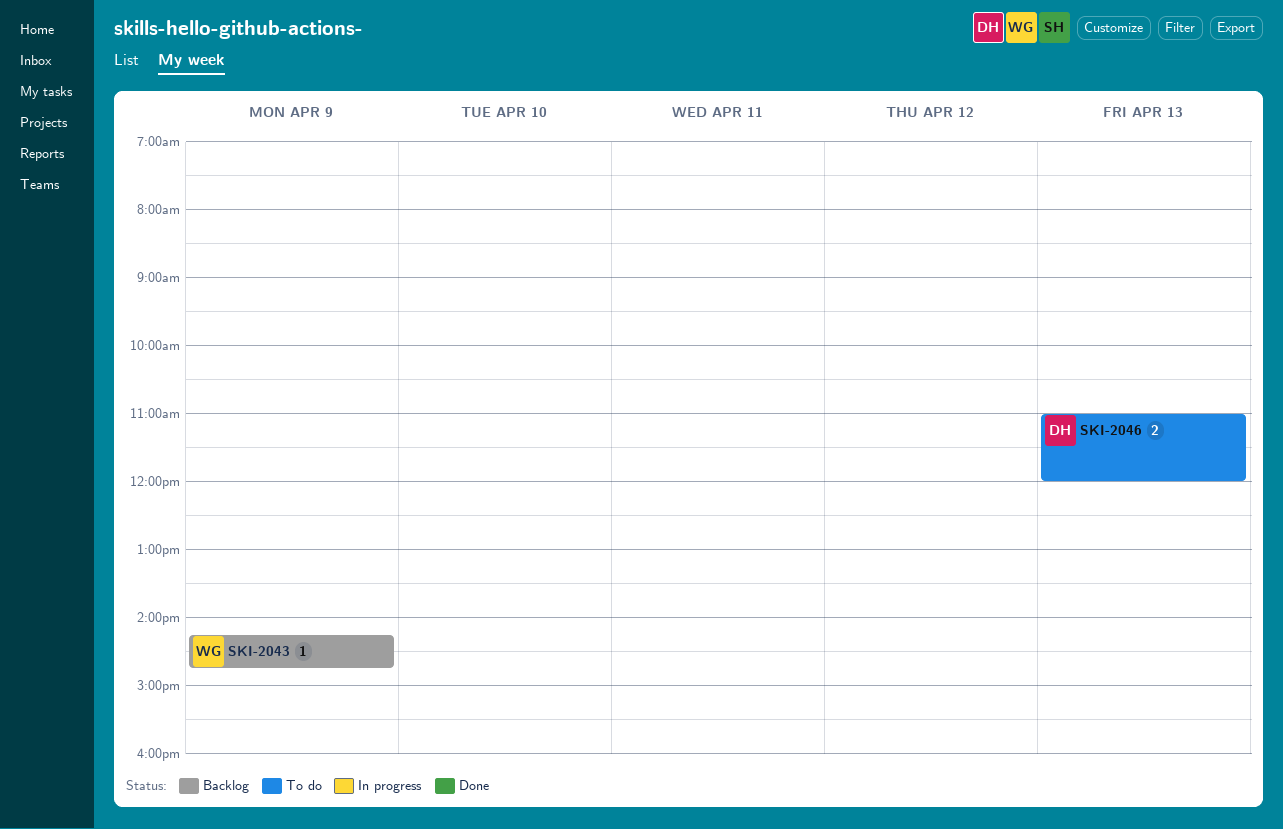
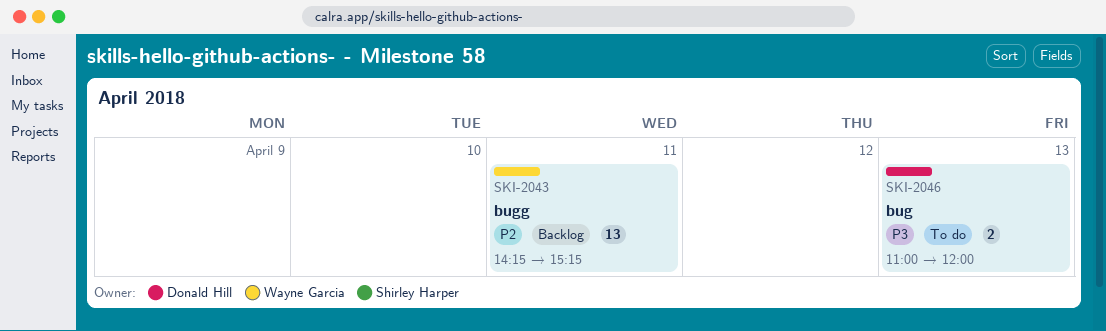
SKI-2043, estimate: 1 -> 13
SKI-2043, day: Apr 9 -> Apr 11
SKI-2043, ends: 14:45 -> 15:15

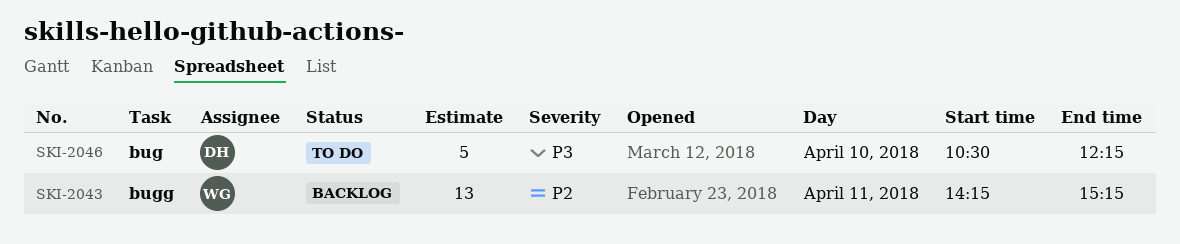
SKI-2046, estimate: 2 -> 5
SKI-2046, day: Apr 13 -> Apr 10
SKI-2046, begins: 11:00 -> 10:30
SKI-2046, ends: 12:00 -> 12:15

